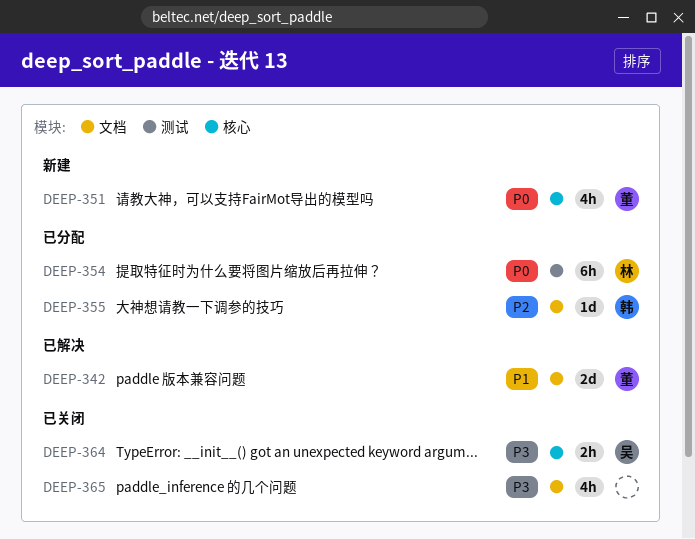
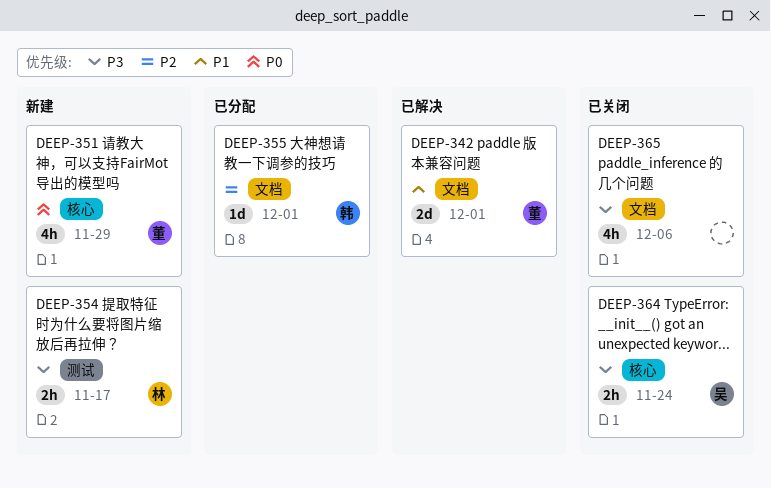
DEEP-354, status: 已分配 -> 新建
DEEP-354, priority: P0 -> P3
DEEP-354, estimate: 6h -> 2h

